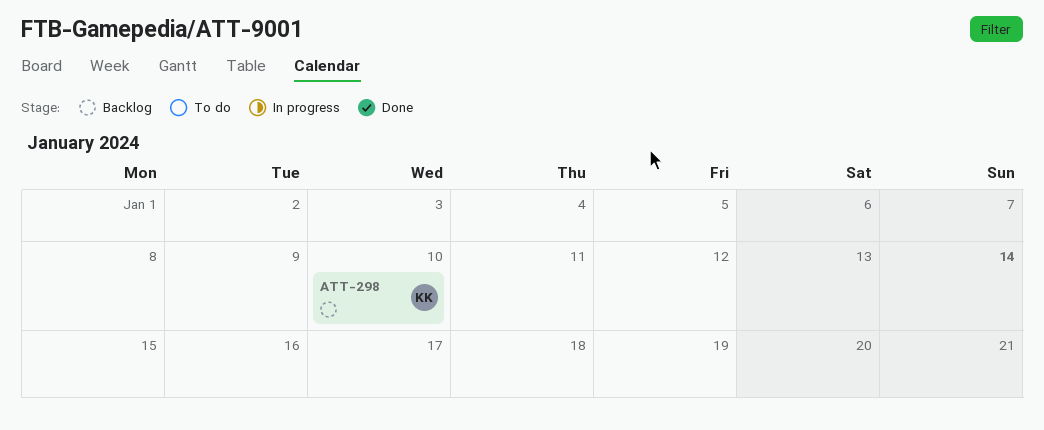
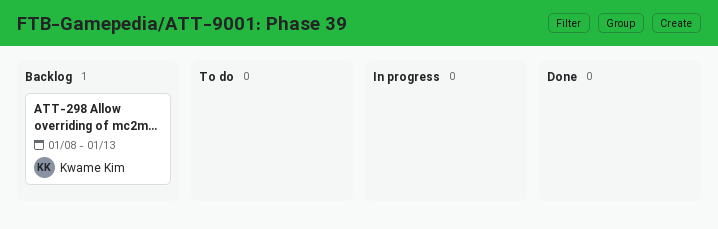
ATT-298, due: Jan 10 -> Jan 13

